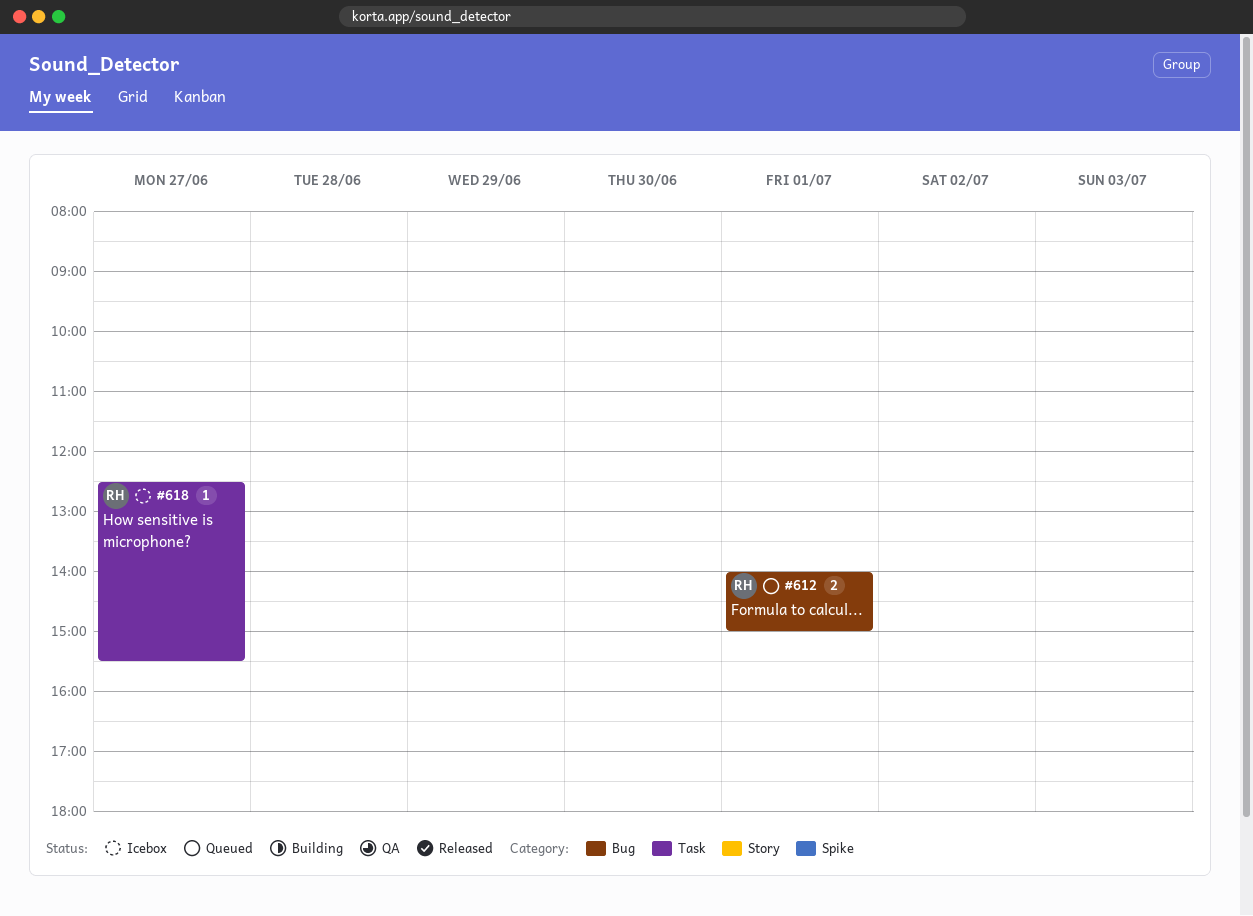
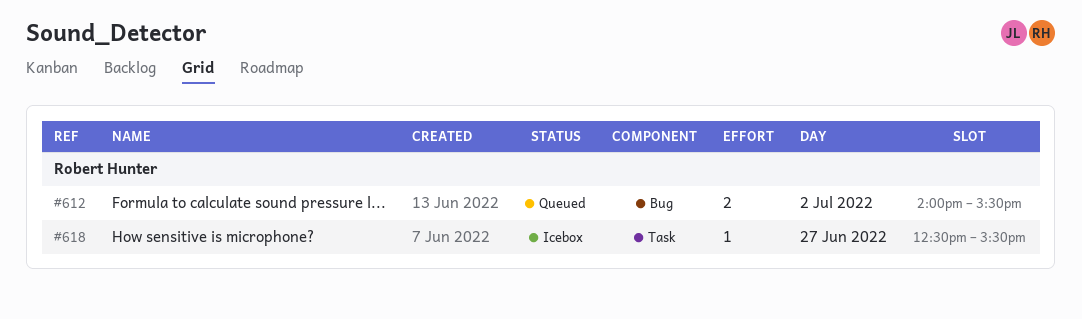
#612, day: Jul 1 -> Jul 2
#612, ends: 15:00 -> 15:30

